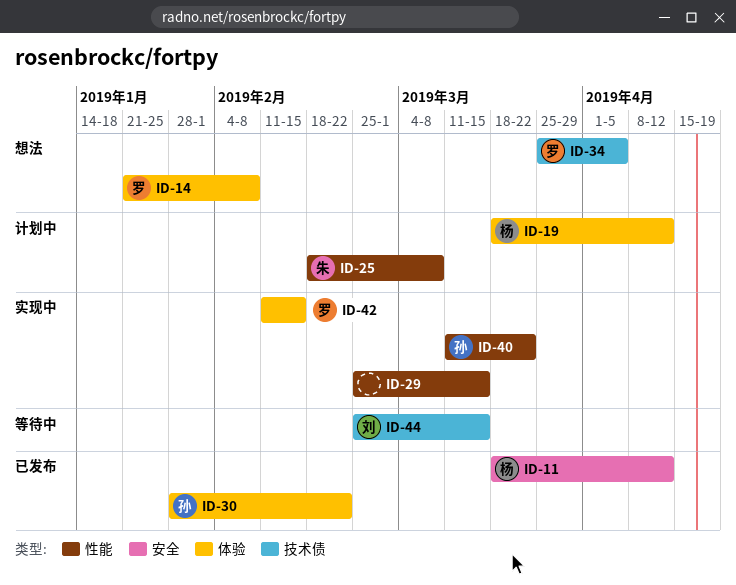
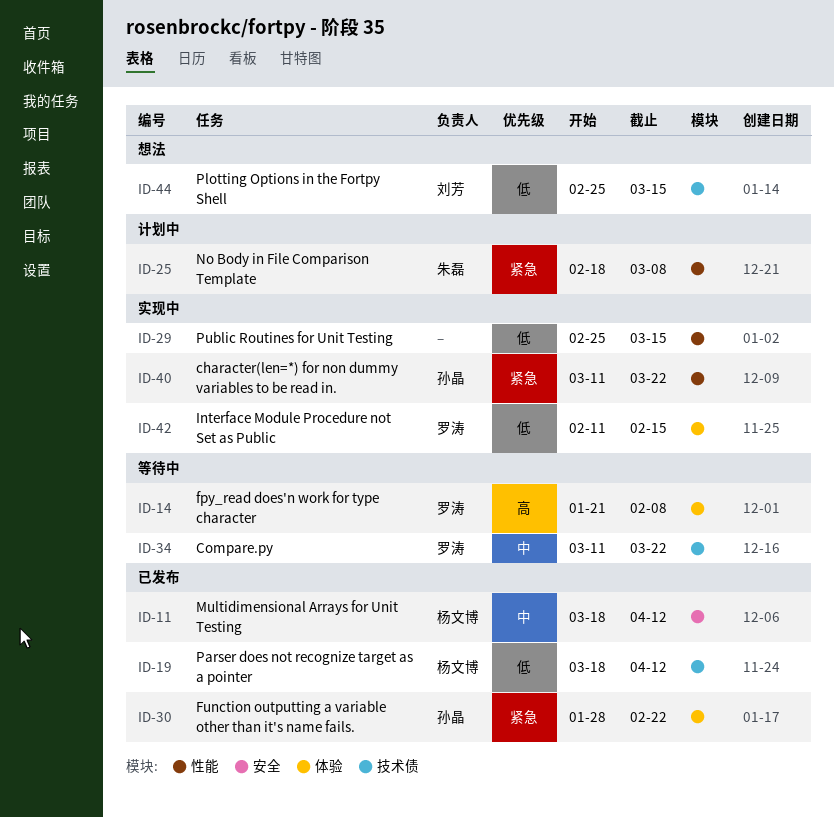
ID-14, status: 想法 -> 等待中
ID-19, status: 计划中 -> 已发布
ID-19, label: 体验 -> 技术债
ID-34, status: 想法 -> 等待中
ID-34, start: Mar 25 -> Mar 11
ID-34, due: Apr 5 -> Mar 22
ID-44, status: 等待中 -> 想法

